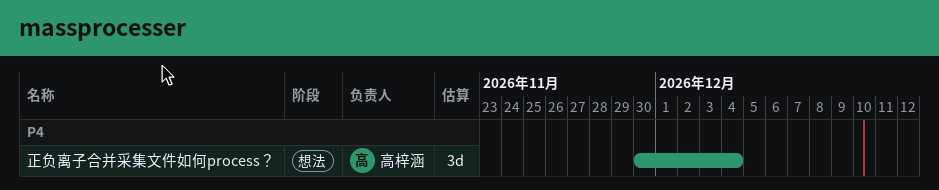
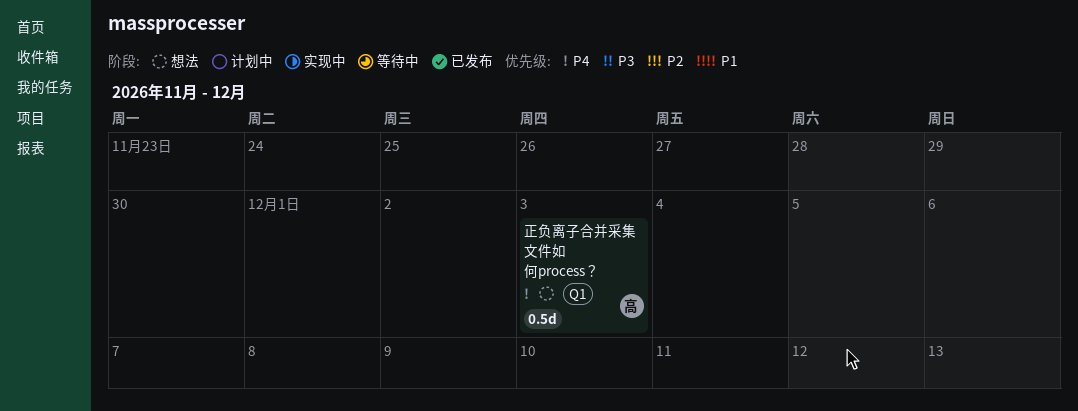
正负离子合并采集文件如何process？, estimate: 3d -> 0.5d
正负离子合并采集文件如何process？, due: Dec 4 -> Dec 3

